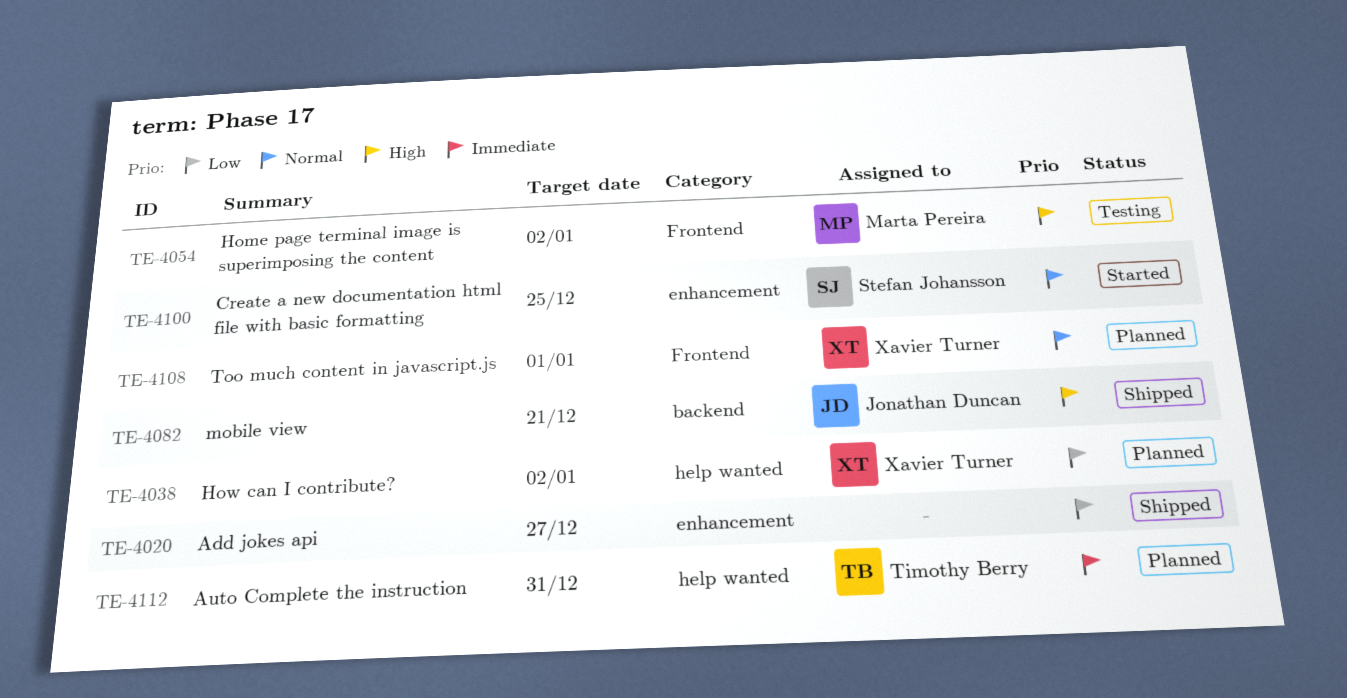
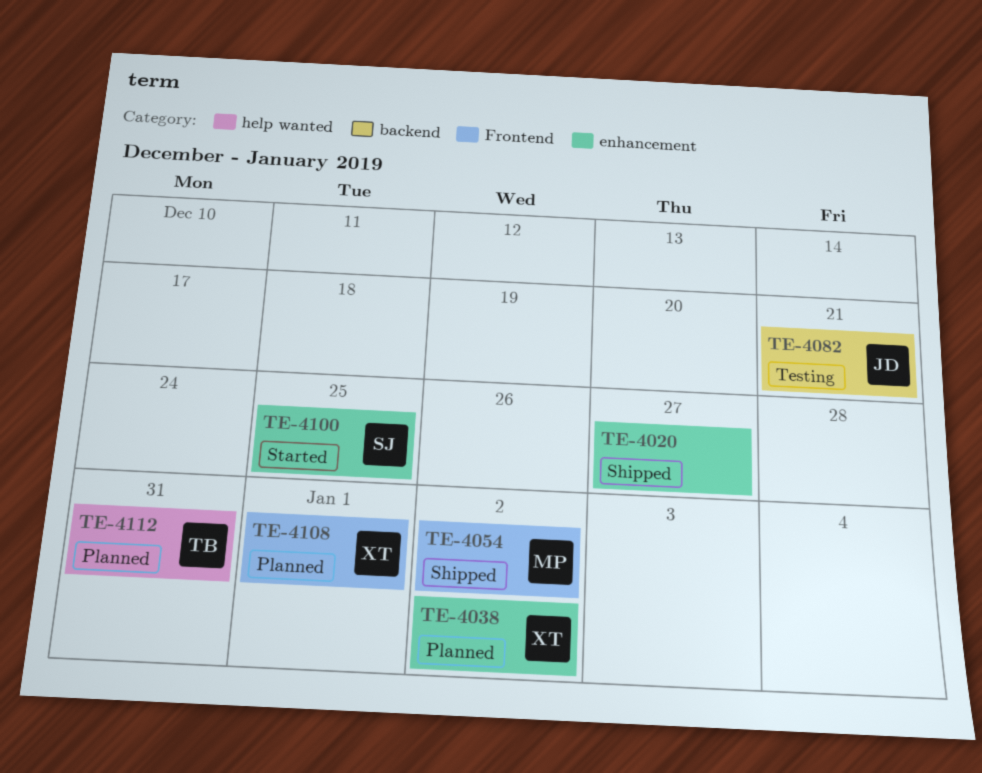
TE-4038, label: help wanted -> enhancement
TE-4054, status: Testing -> Shipped
TE-4082, status: Shipped -> Testing

